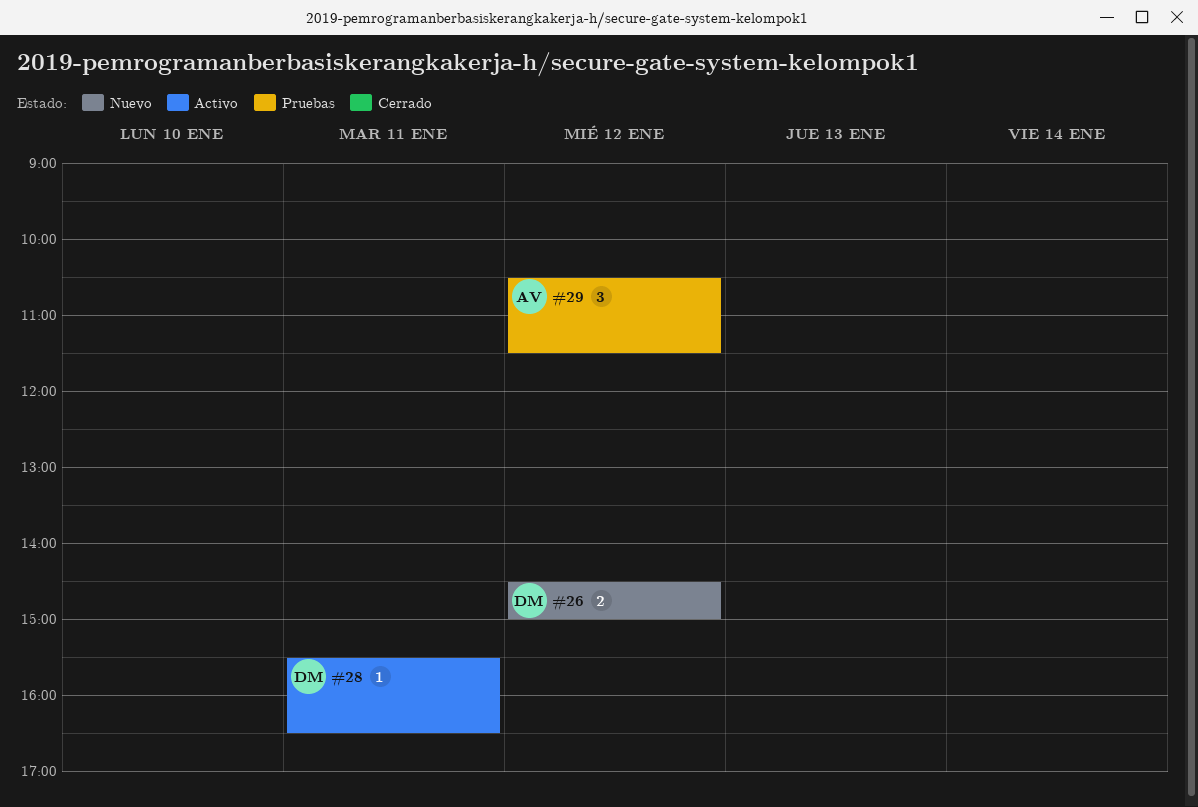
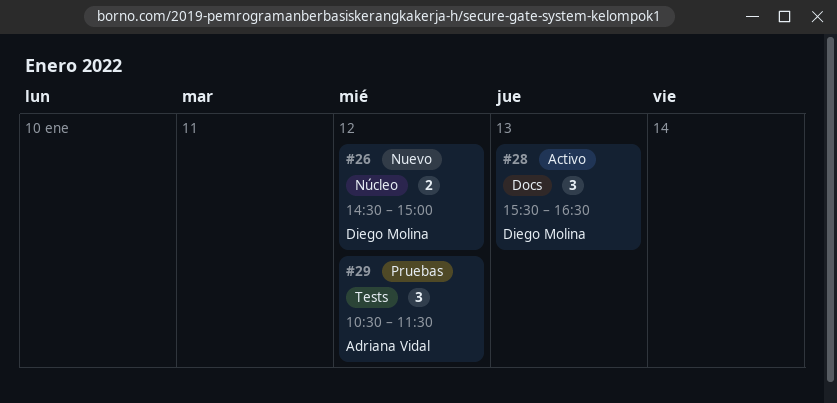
#28, estimate: 1 -> 3
#28, day: Jan 11 -> Jan 13

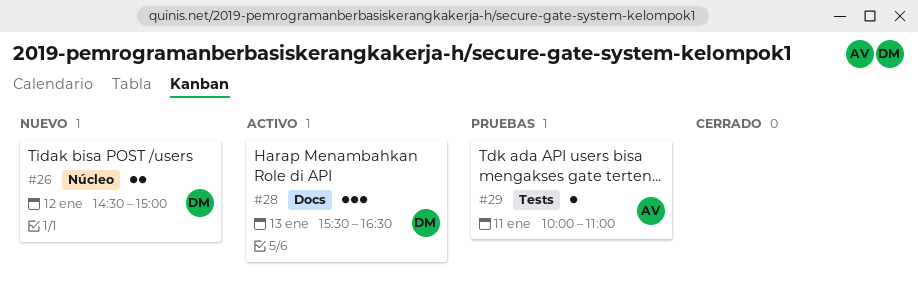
#29, estimate: 3 -> 1
#29, day: Jan 12 -> Jan 11
#29, begins: 10:30 -> 10:00
#29, ends: 11:30 -> 11:00

